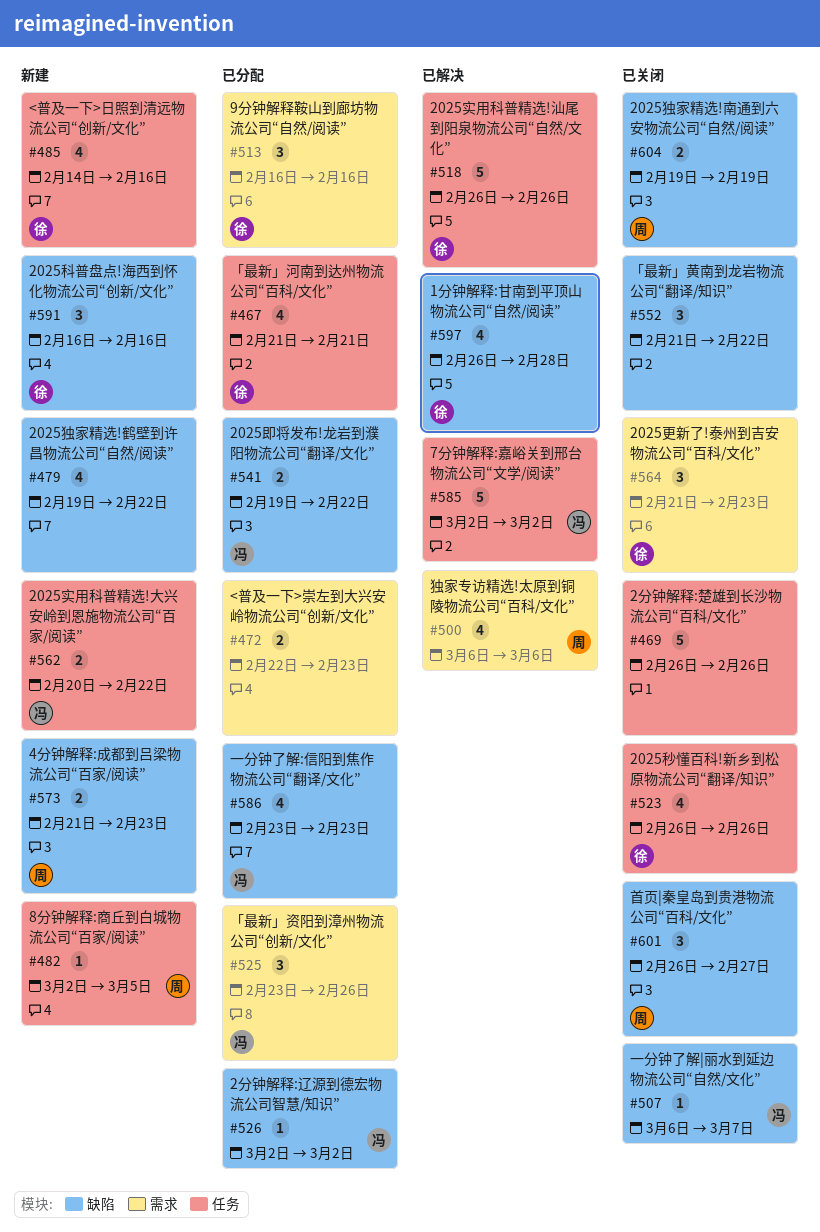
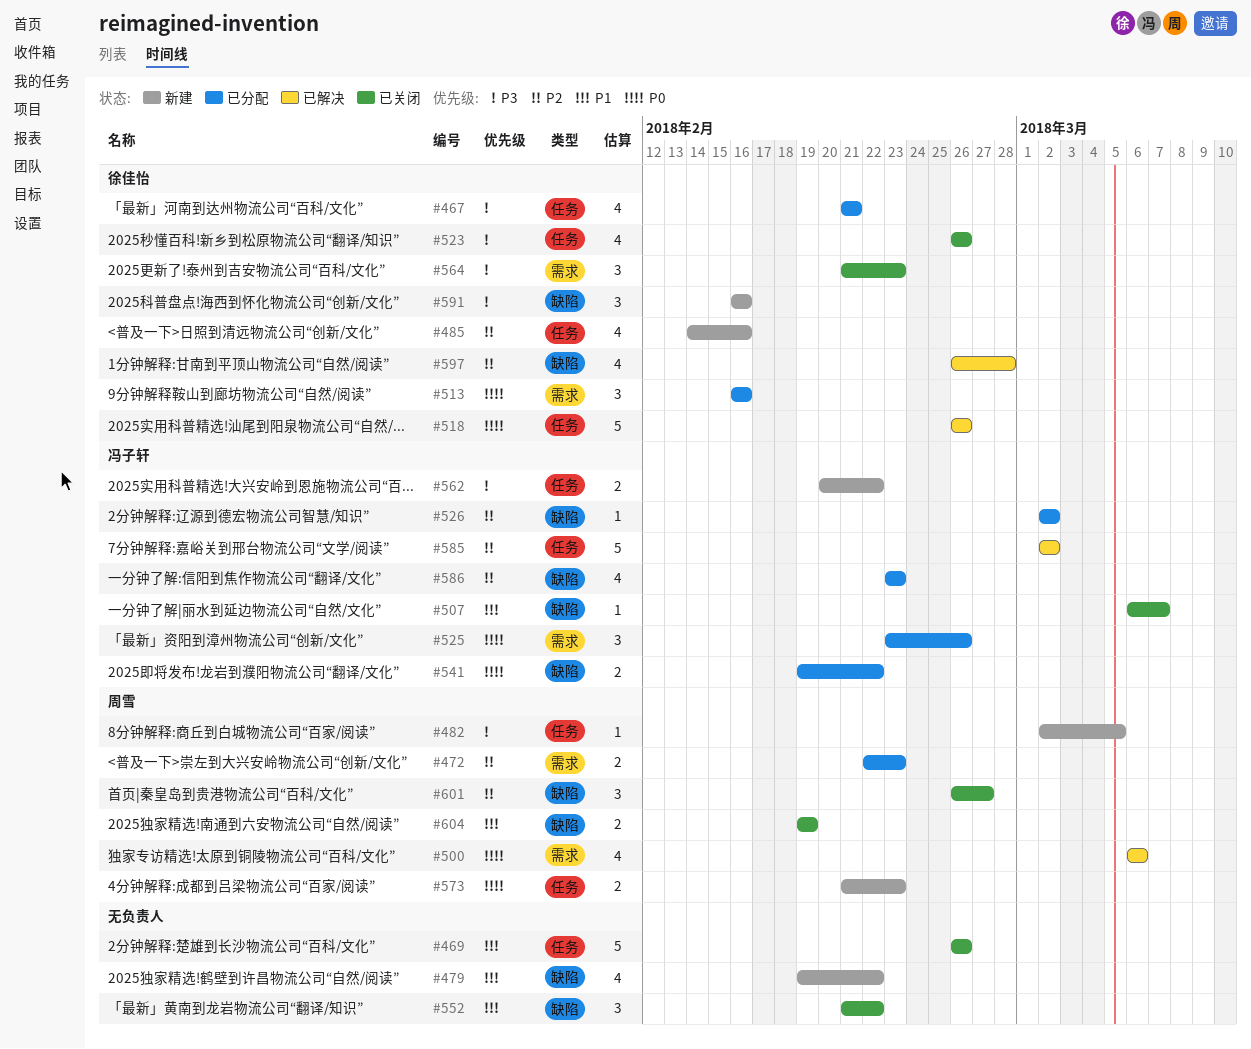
#472, owner: none -> 周雪
#573, label: 缺陷 -> 任务

